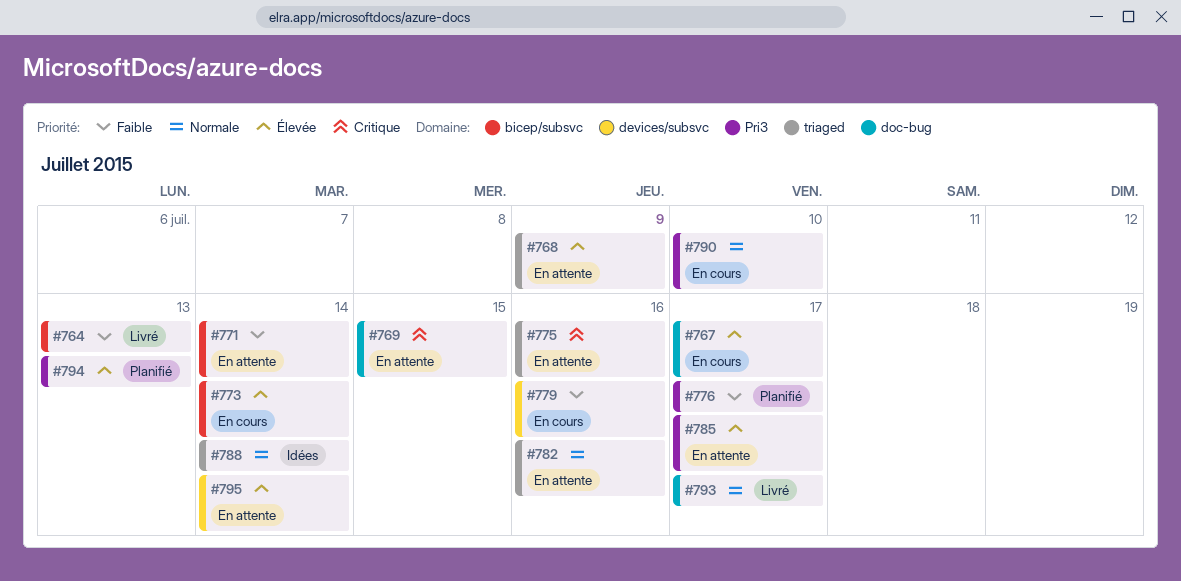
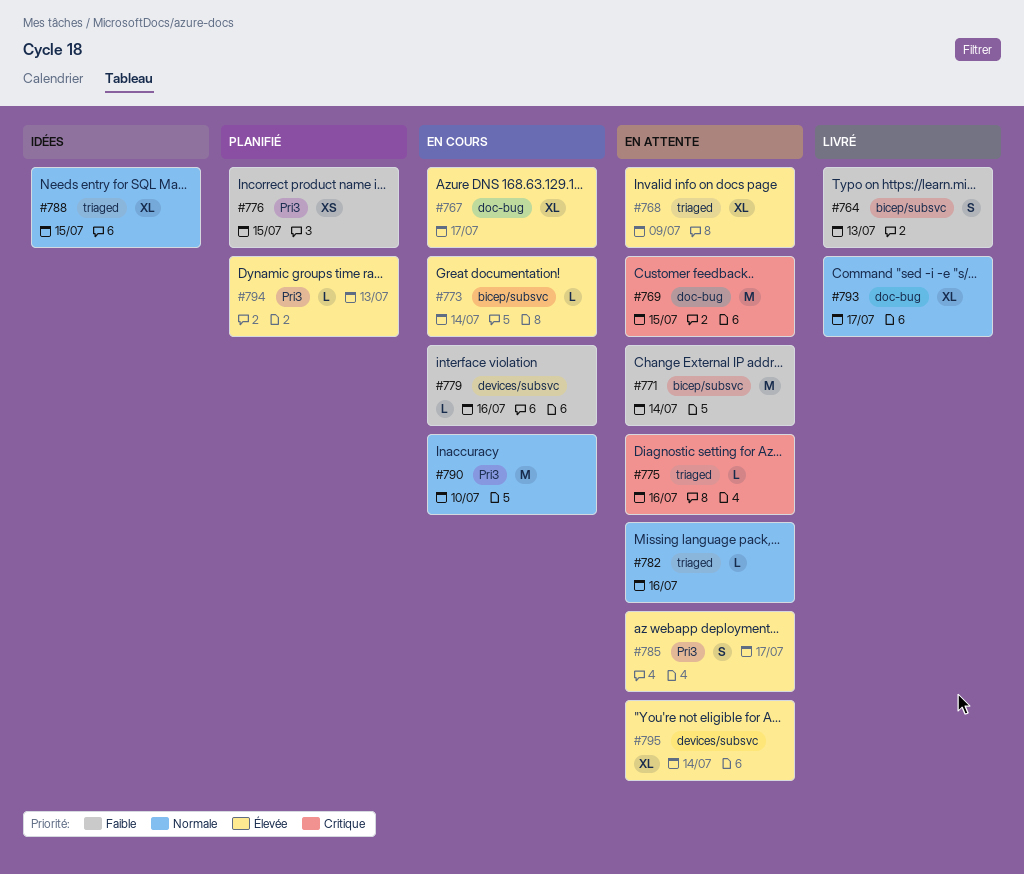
#776, due: Jul 17 -> Jul 15
#788, due: Jul 14 -> Jul 15

